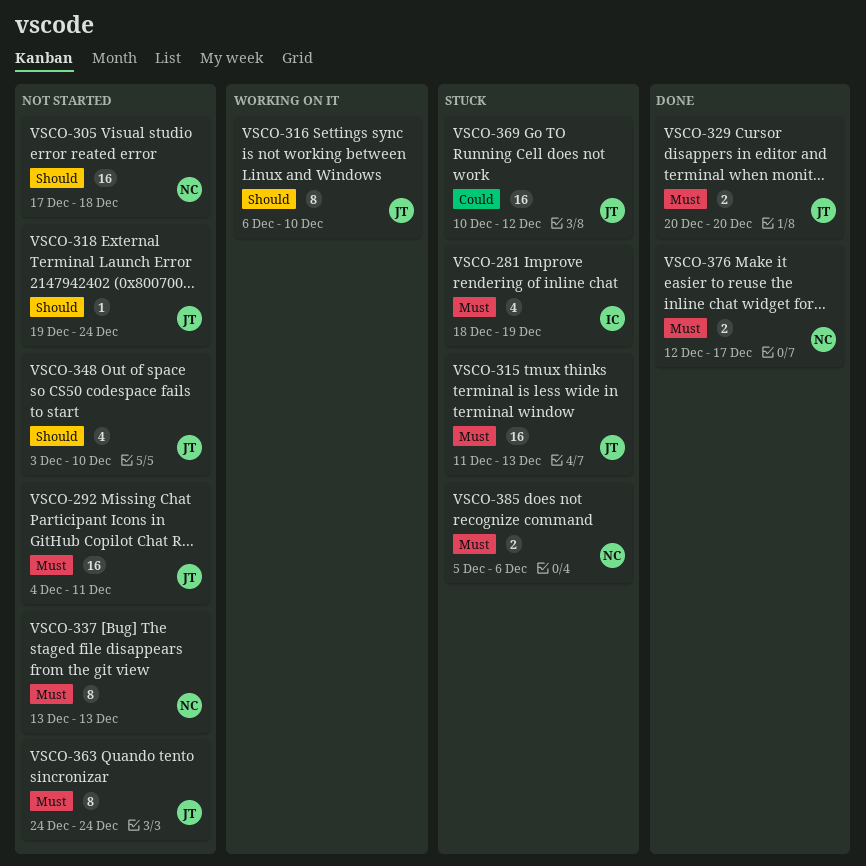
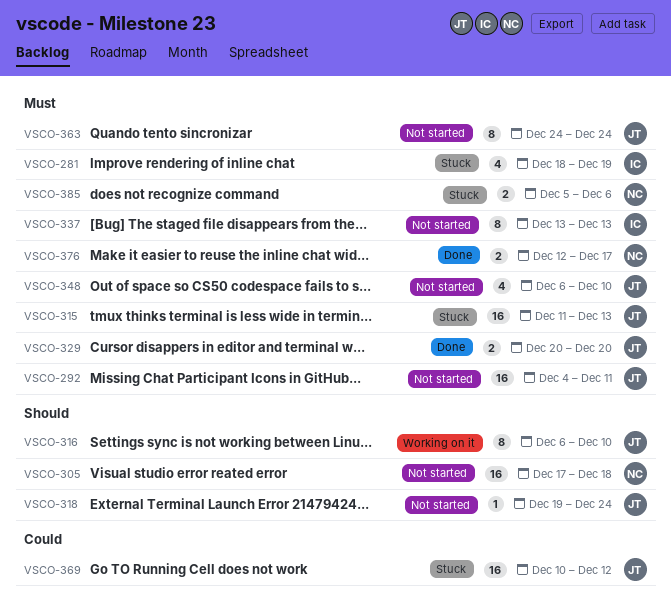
VSCO-337, owner: NC -> IC
VSCO-348, priority: Should -> Must
VSCO-348, start: Dec 3 -> Dec 6

